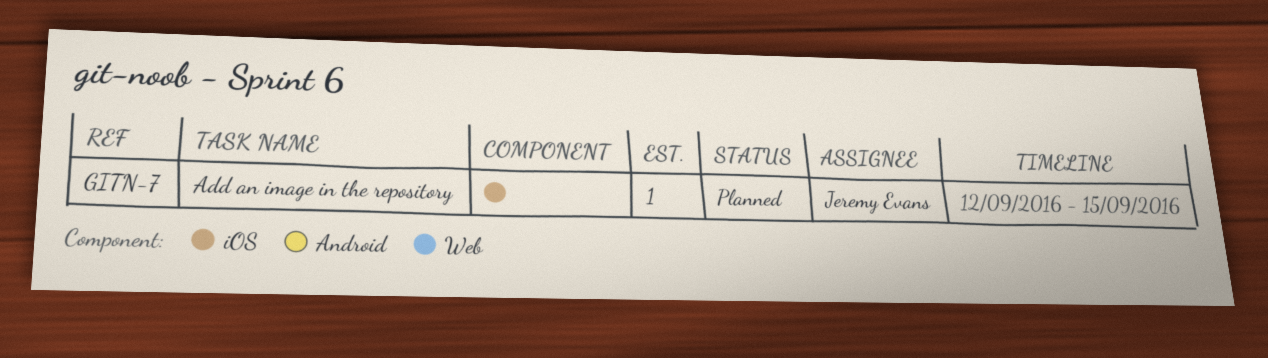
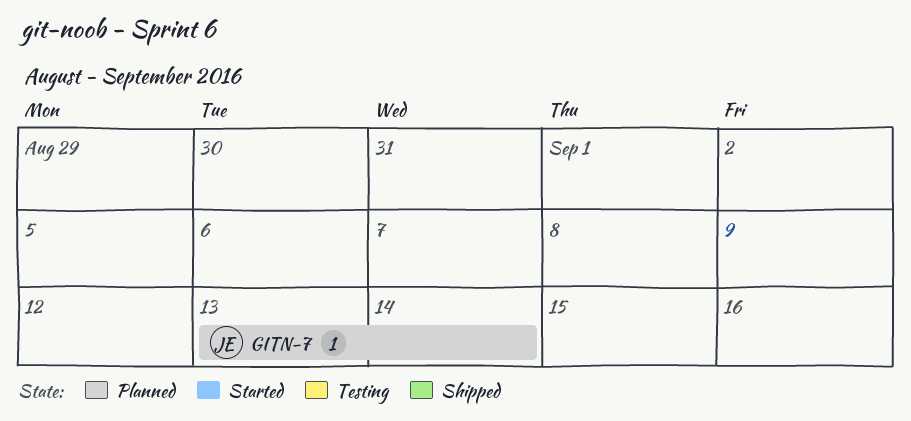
GITN-7, start: Sep 12 -> Sep 13
GITN-7, due: Sep 15 -> Sep 14

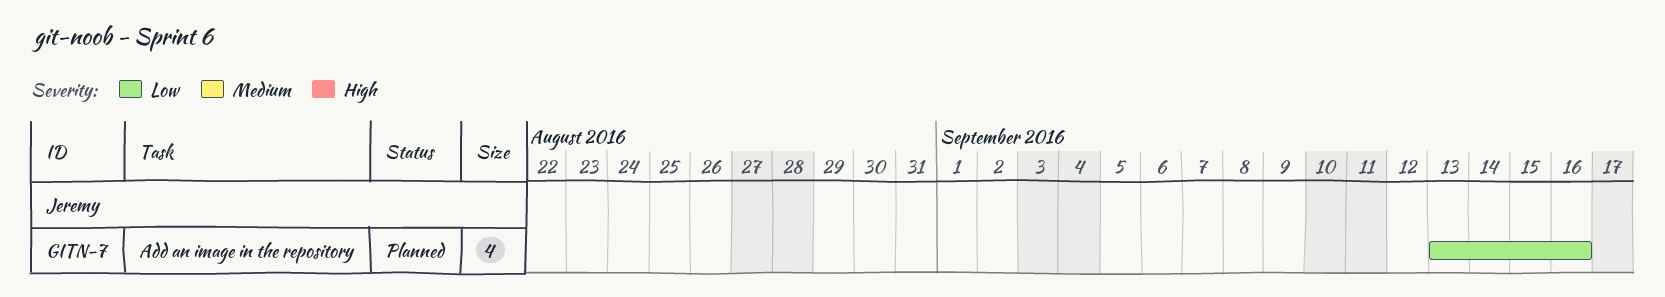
GITN-7, estimate: 1 -> 4
GITN-7, due: Sep 14 -> Sep 16

